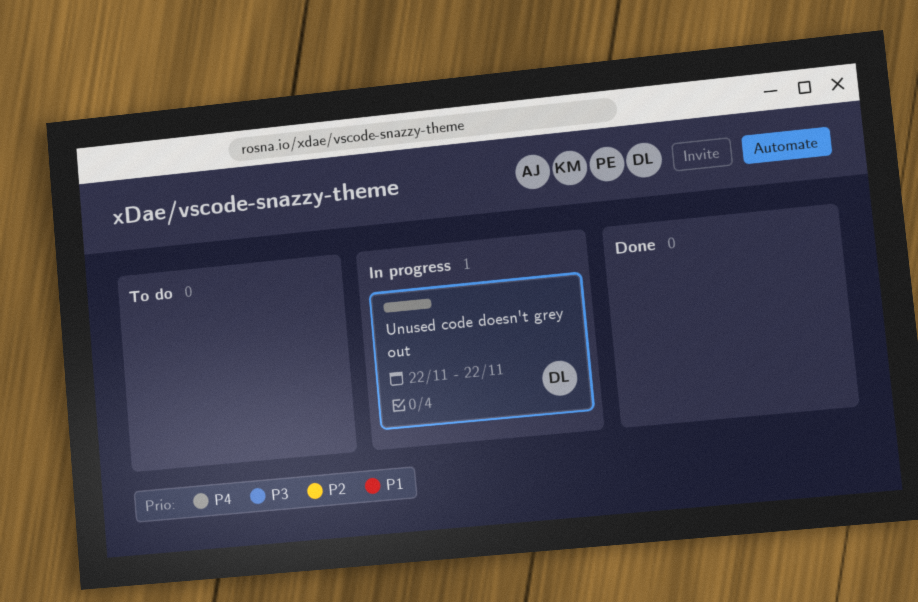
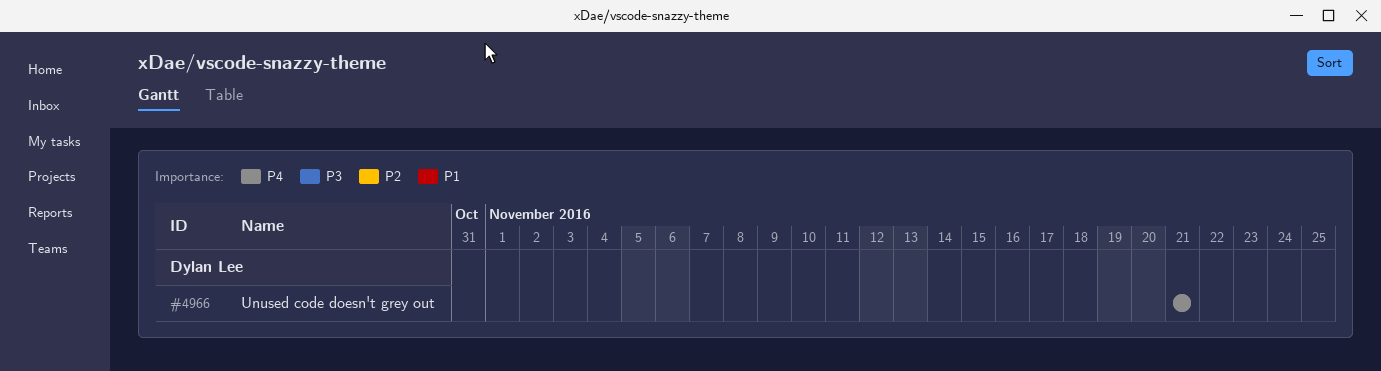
Unused code doesn't grey out, start: Nov 22 -> Nov 21
Unused code doesn't grey out, due: Nov 22 -> Nov 21

